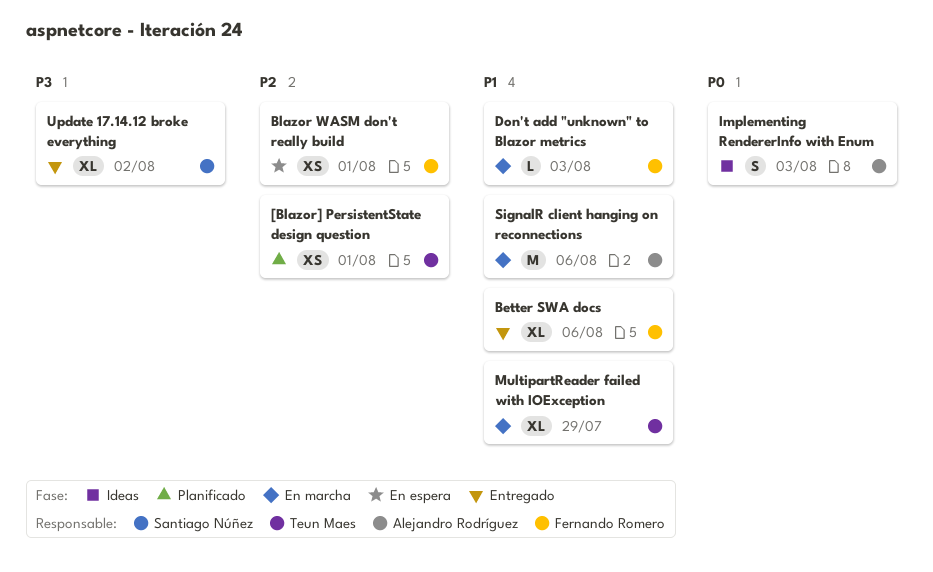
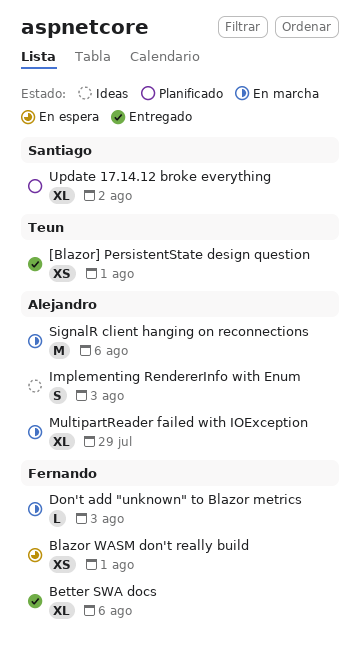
[Blazor] PersistentState design question, status: Planificado -> Entregado
MultipartReader failed with IOException, owner: Teun Maes -> Alejandro Rodríguez
Update 17.14.12 broke everything, status: Entregado -> Planificado

